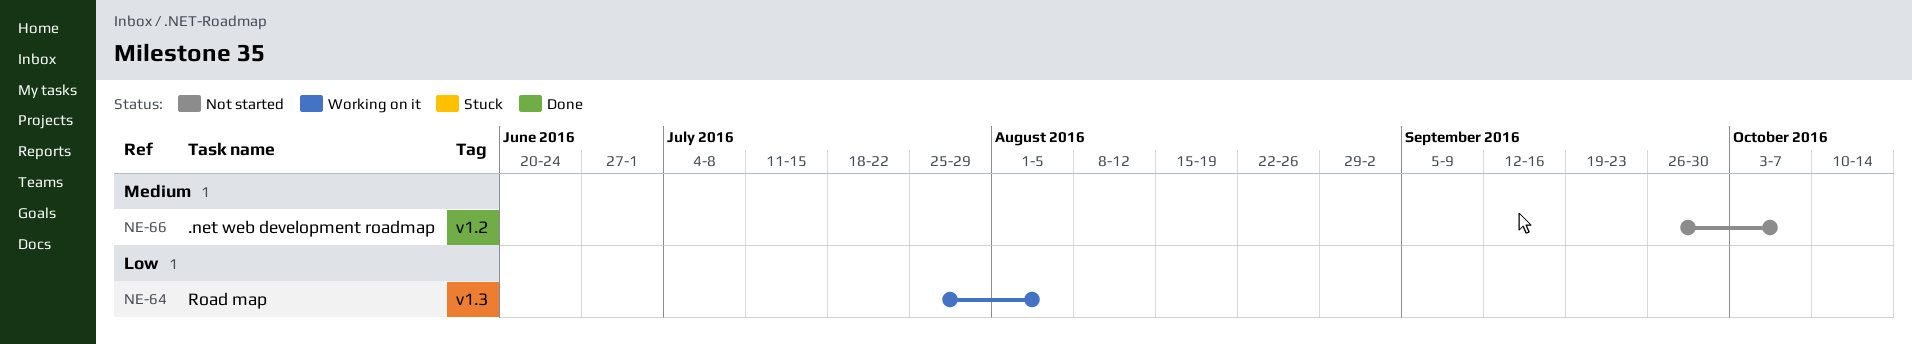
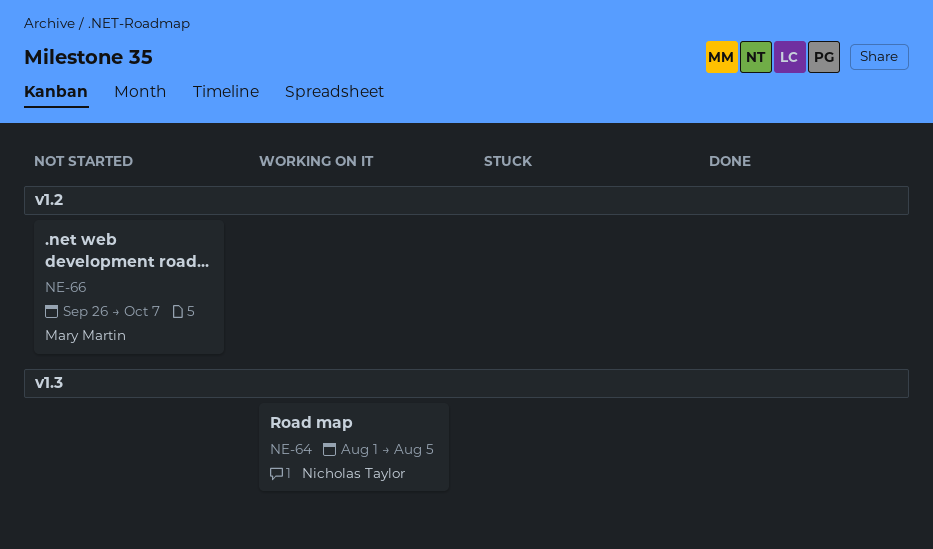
NE-64, start: Jul 25 -> Aug 1

